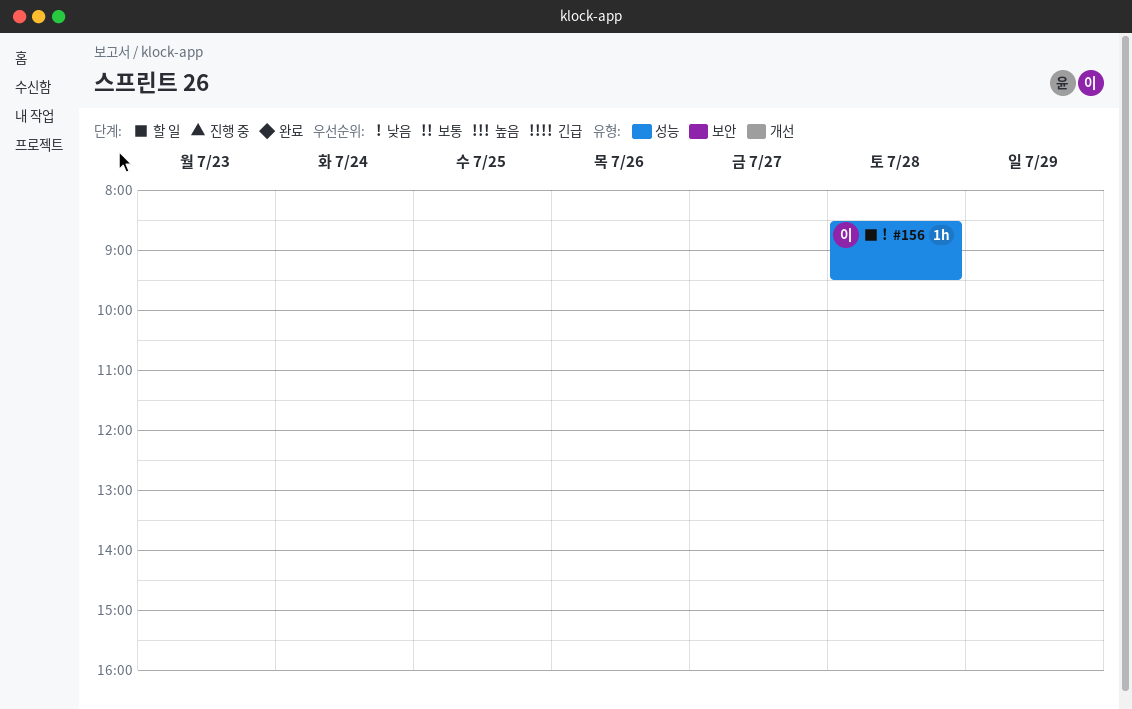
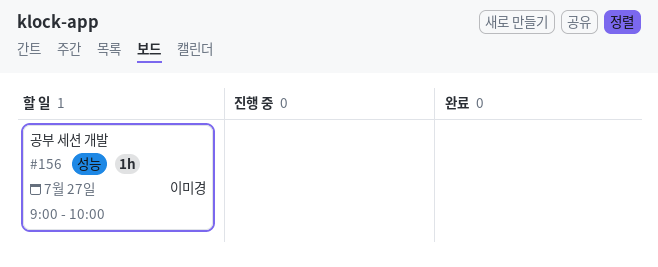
#156, day: Jul 28 -> Jul 27
#156, begins: 08:30 -> 09:00
#156, ends: 09:30 -> 10:00

